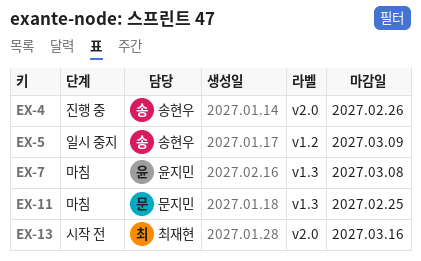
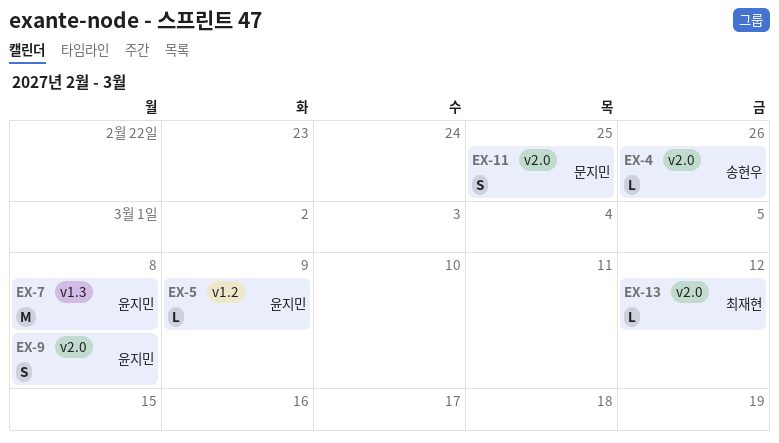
EX-5, owner: 송현우 -> 윤지민
EX-9: none -> present
EX-11, label: v1.3 -> v2.0
EX-13, due: Mar 16 -> Mar 12

